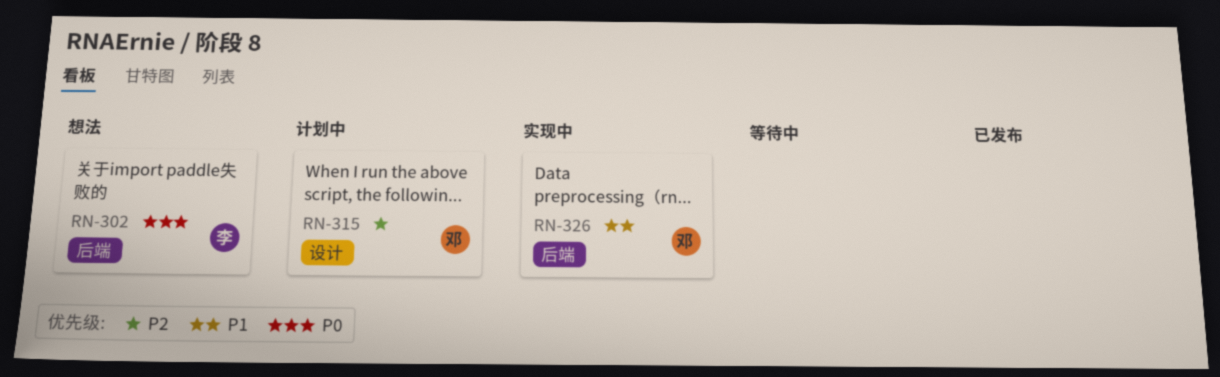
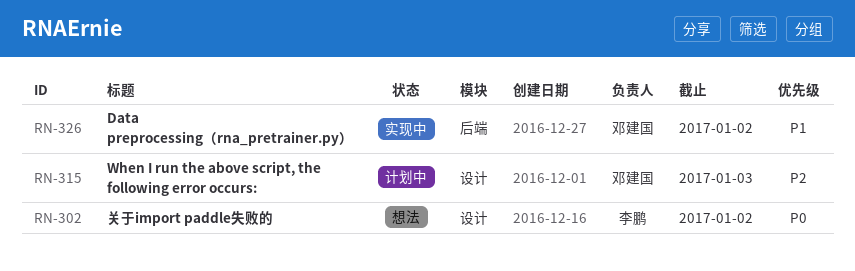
RN-302, label: 后端 -> 设计

